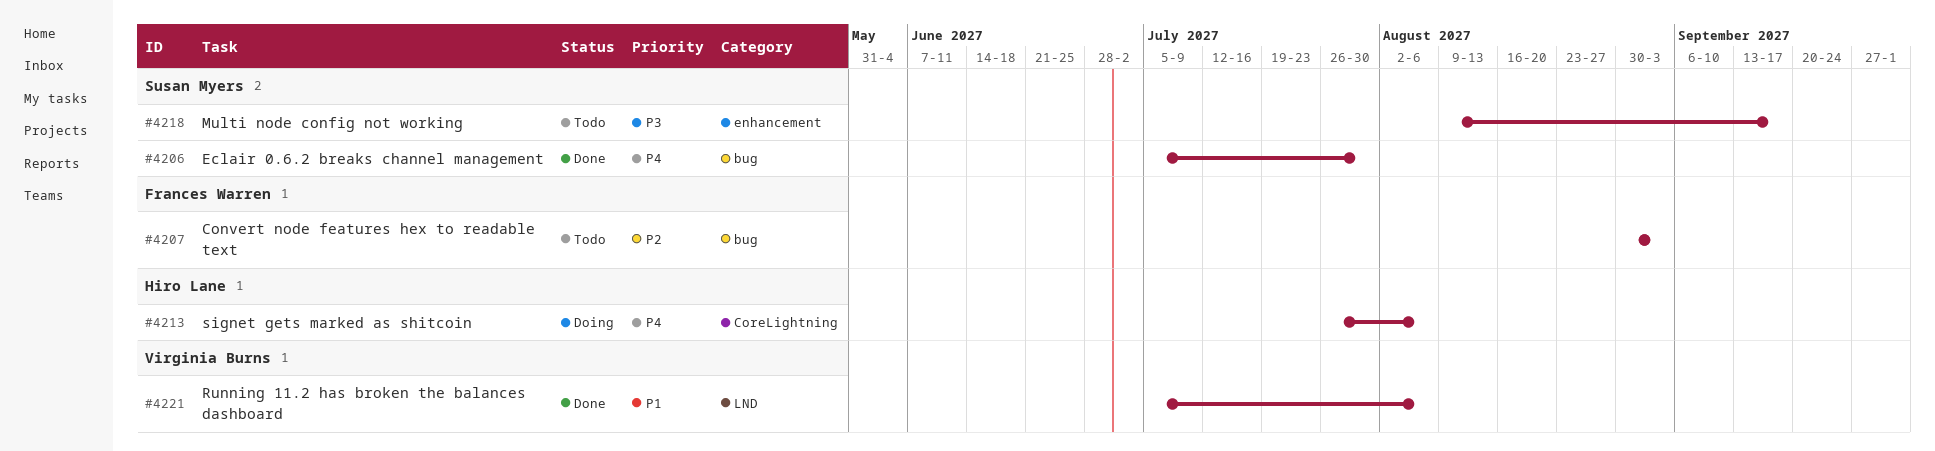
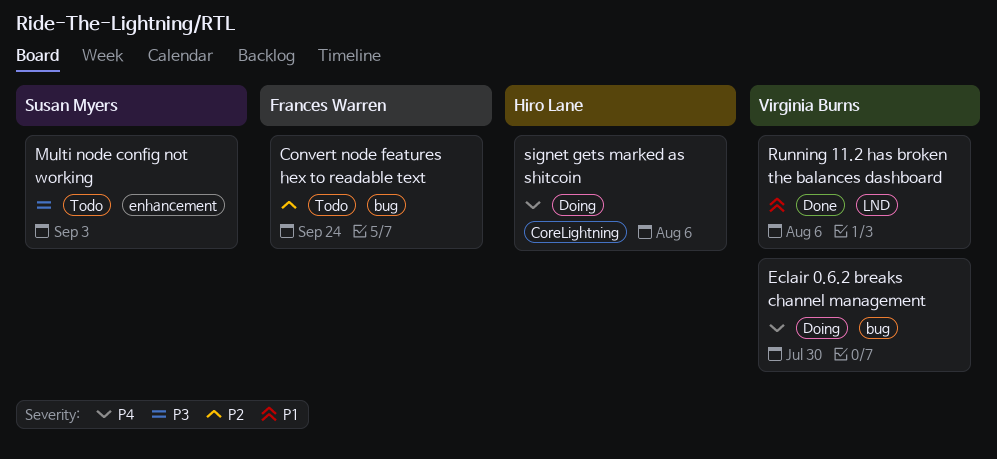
Convert node features hex to readable text, due: Sep 3 -> Sep 24
Eclair 0.6.2 breaks channel management, status: Done -> Doing
Eclair 0.6.2 breaks channel management, owner: Susan Myers -> Virginia Burns
Multi node config not working, due: Sep 17 -> Sep 3

